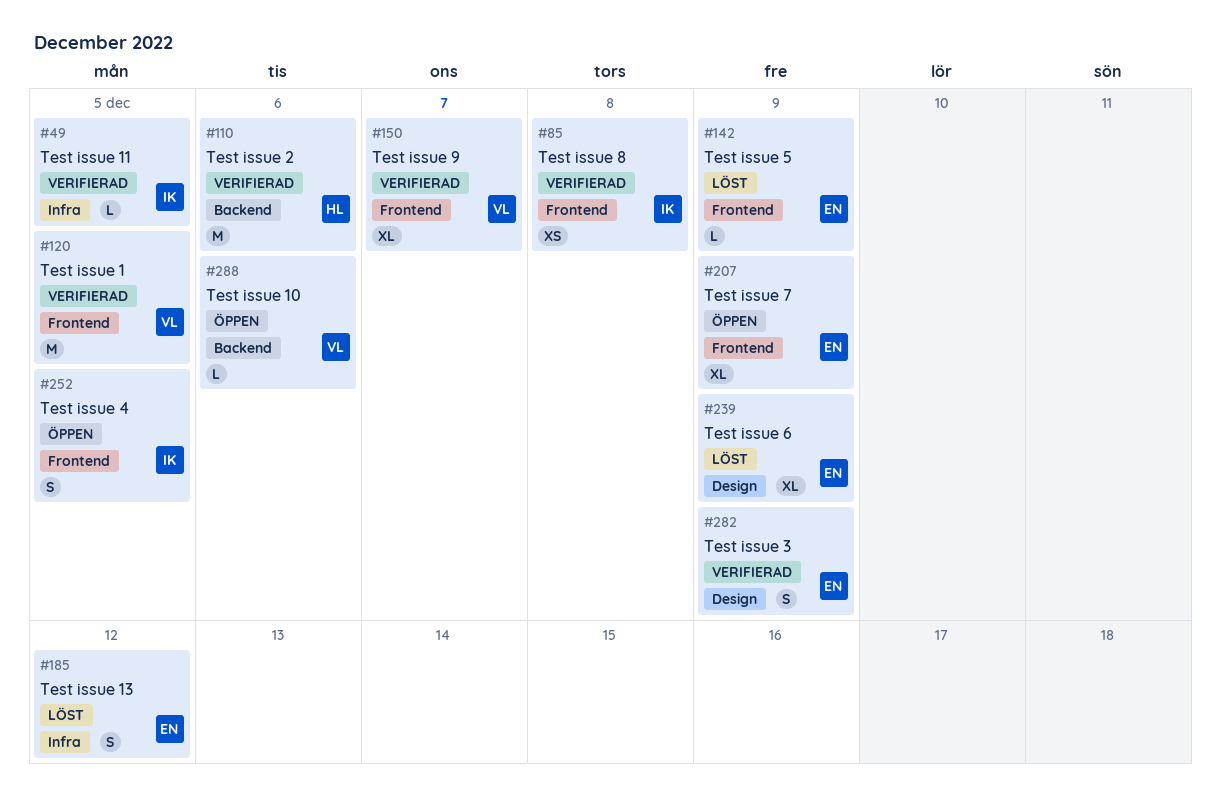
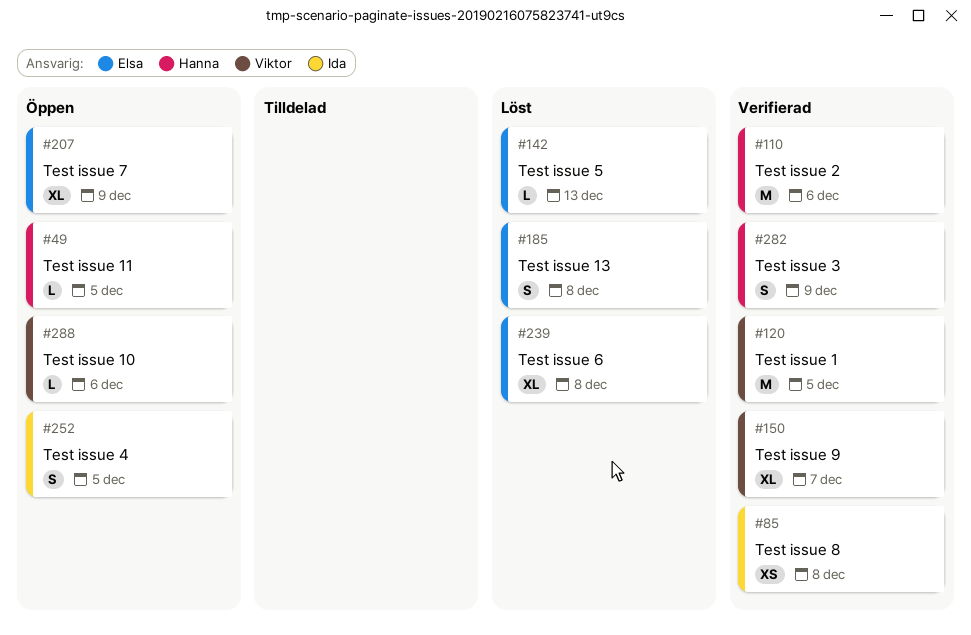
#49, status: Verifierad -> Öppen
#49, owner: Ida -> Hanna
#142, due: Dec 9 -> Dec 13
#185, due: Dec 12 -> Dec 8
#239, due: Dec 9 -> Dec 8
#282, owner: Elsa -> Hanna

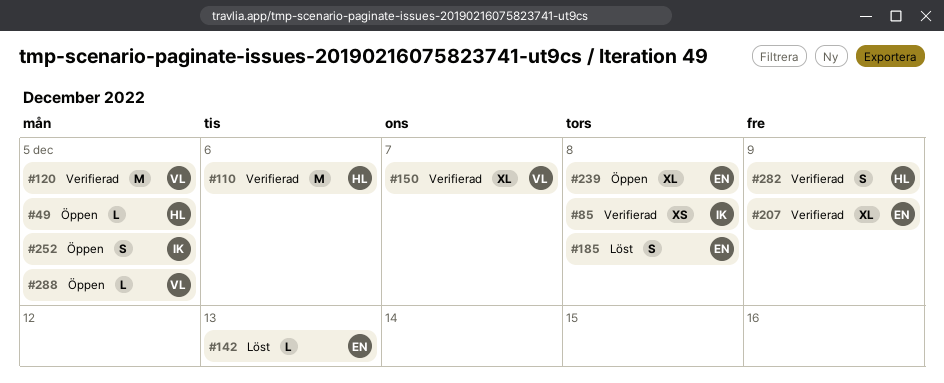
#207, status: Öppen -> Verifierad
#239, status: Löst -> Öppen
#288, due: Dec 6 -> Dec 5

